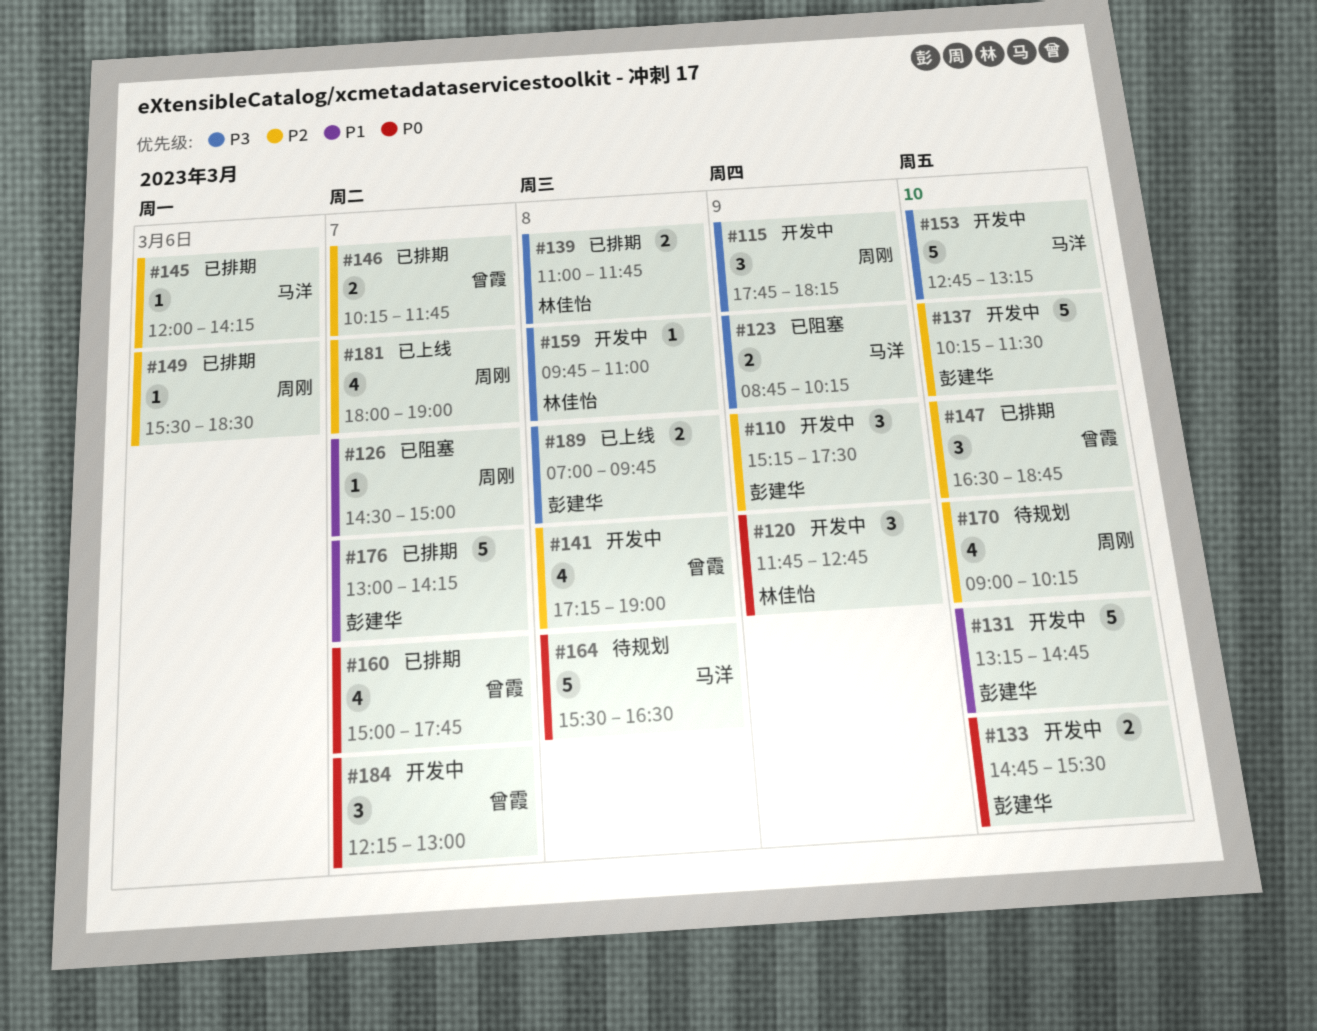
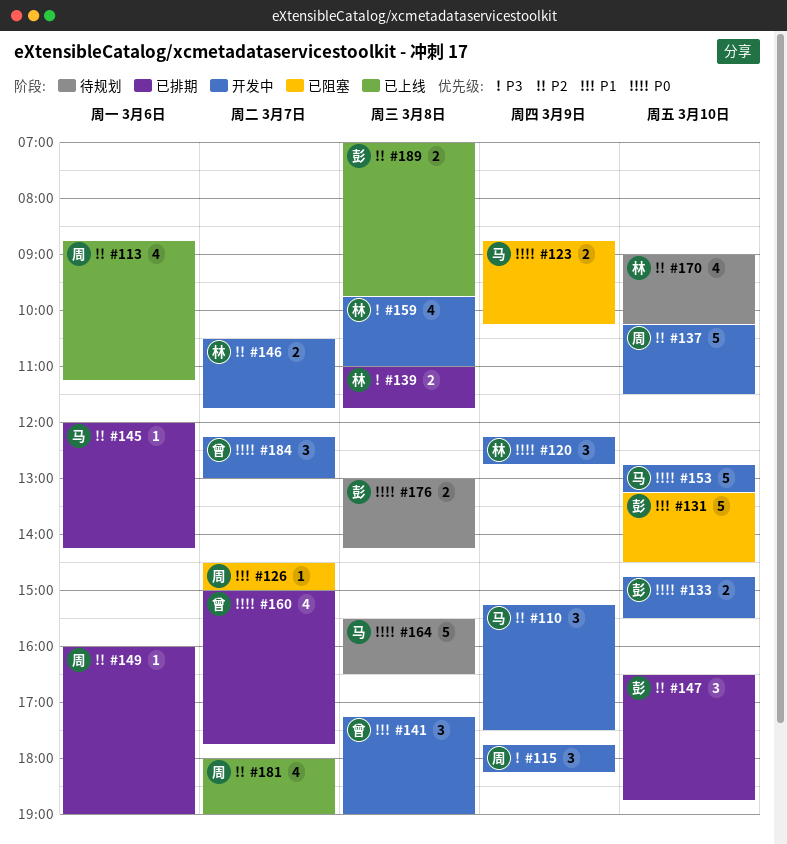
#110, owner: 彭建华 -> 马洋
#113: none -> present
#120, begins: 11:45 -> 12:15
#123, priority: P3 -> P0
#131, status: 开发中 -> 已阻塞
#131, ends: 14:45 -> 14:30
#137, owner: 彭建华 -> 周刚
#141, priority: P2 -> P1
#141, estimate: 4 -> 3
#146, status: 已排期 -> 开发中
#146, owner: 曾霞 -> 林佳怡
#146, begins: 10:15 -> 10:30
#147, owner: 曾霞 -> 彭建华
#149, begins: 15:30 -> 16:00
#149, ends: 18:30 -> 19:00
#153, priority: P3 -> P0
#159, estimate: 1 -> 4
#170, owner: 周刚 -> 林佳怡
#176, status: 已排期 -> 待规划
#176, priority: P1 -> P0
#176, estimate: 5 -> 2
#176, day: Mar 7 -> Mar 8
#189, priority: P3 -> P2

